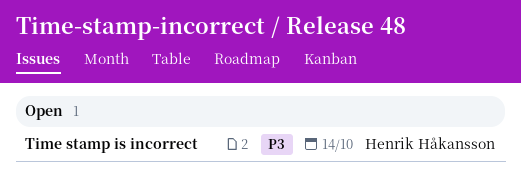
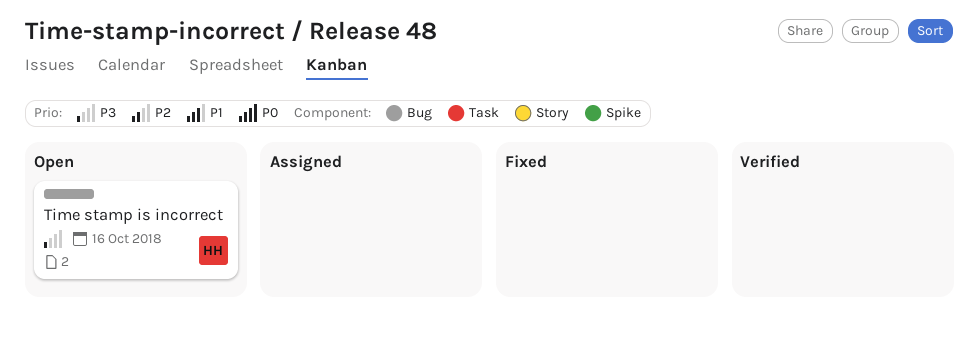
Time stamp is incorrect, due: Oct 14 -> Oct 16

